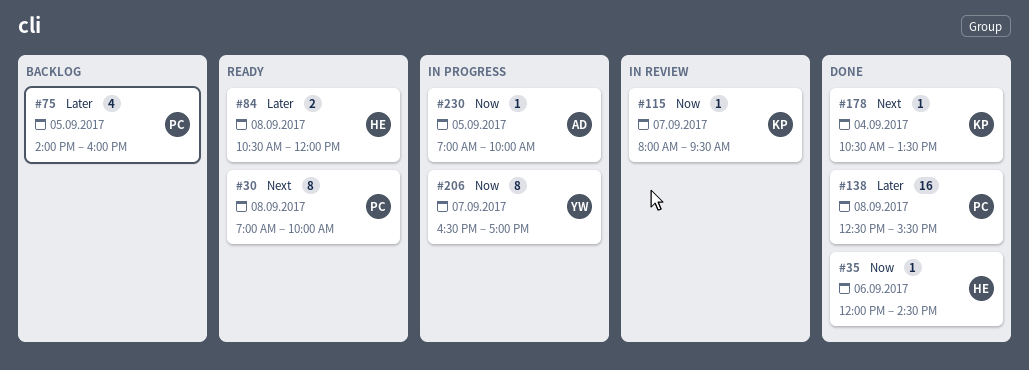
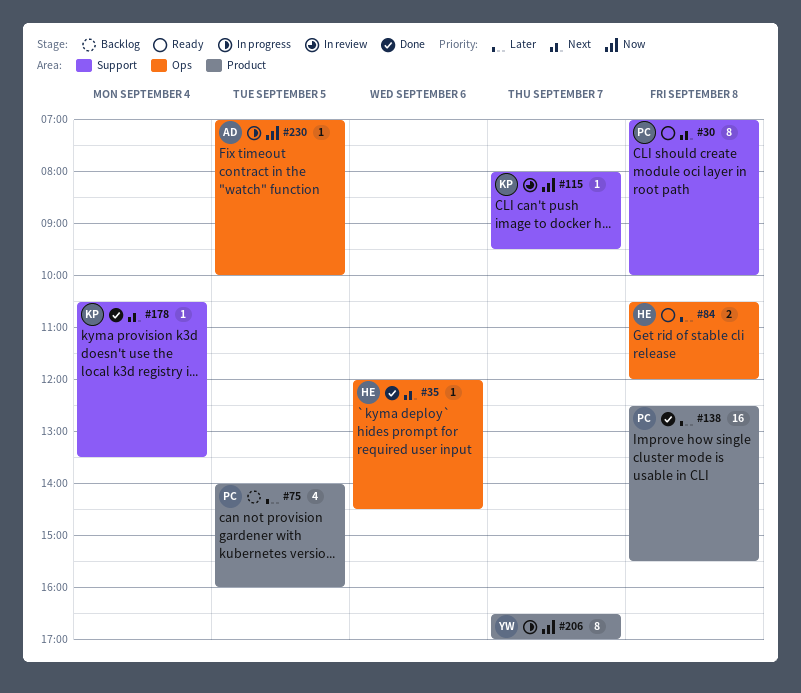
#35, priority: Now -> Next

